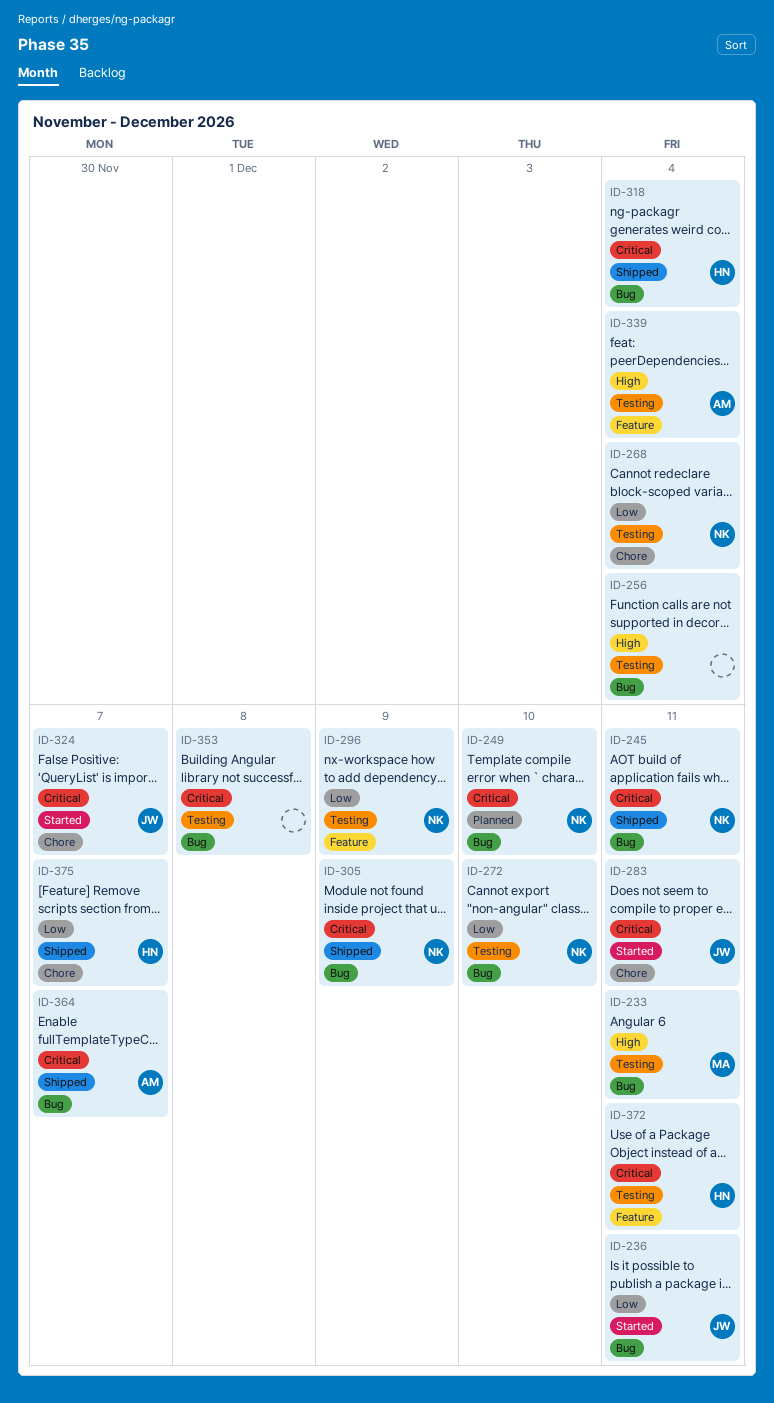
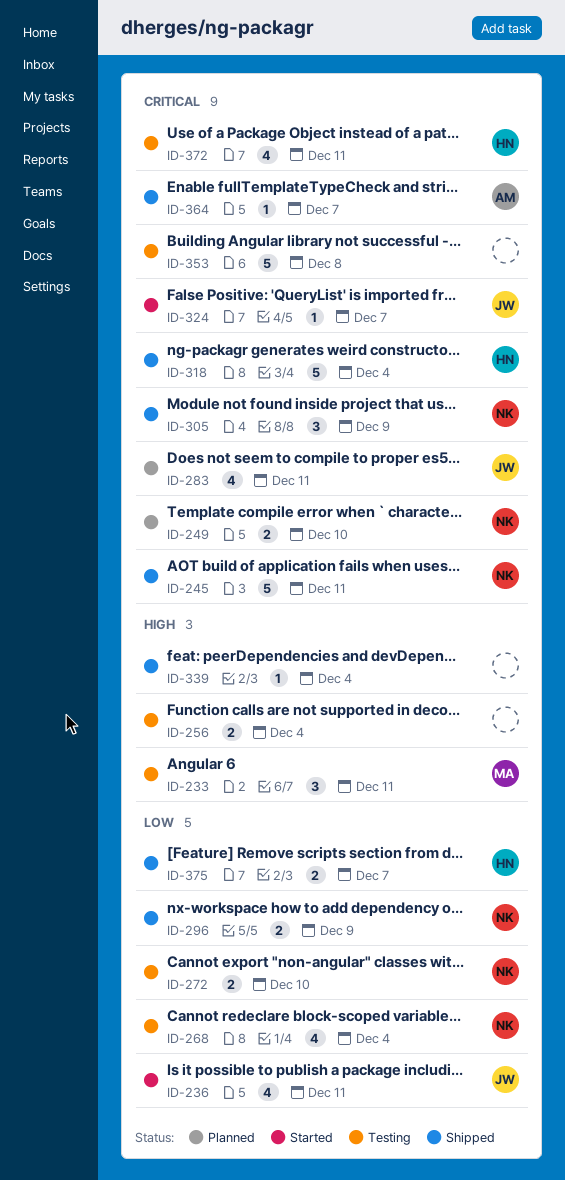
ID-283, status: Started -> Planned
ID-296, status: Testing -> Shipped
ID-339, status: Testing -> Shipped
ID-339, owner: AM -> none

